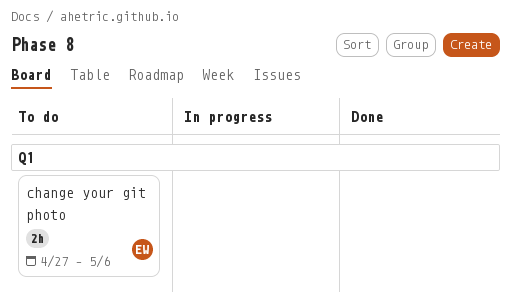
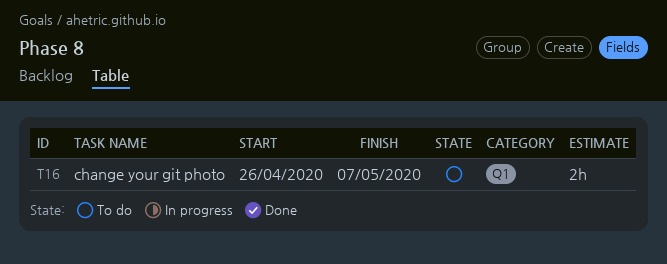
change your git photo, start: Apr 27 -> Apr 26
change your git photo, due: May 6 -> May 7

